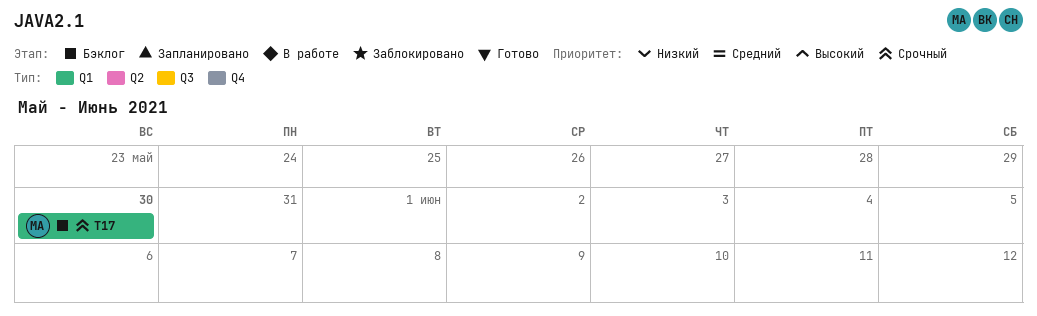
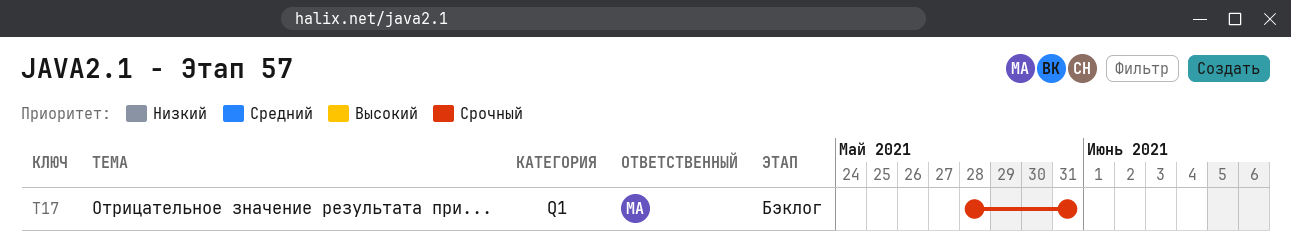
T17, start: May 30 -> May 28
T17, due: May 30 -> May 31

